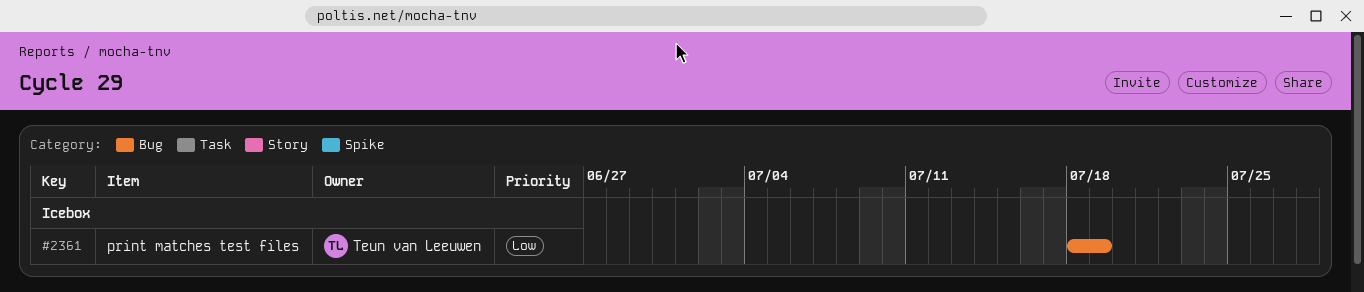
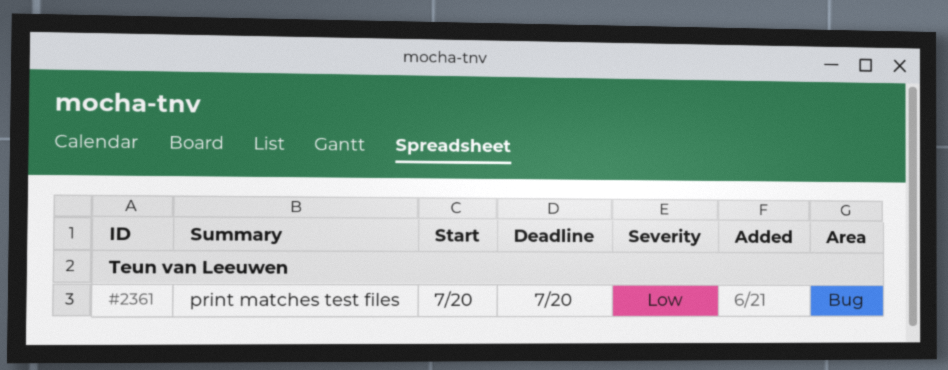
#2361, start: Jul 18 -> Jul 20
#2361, due: Jul 19 -> Jul 20

